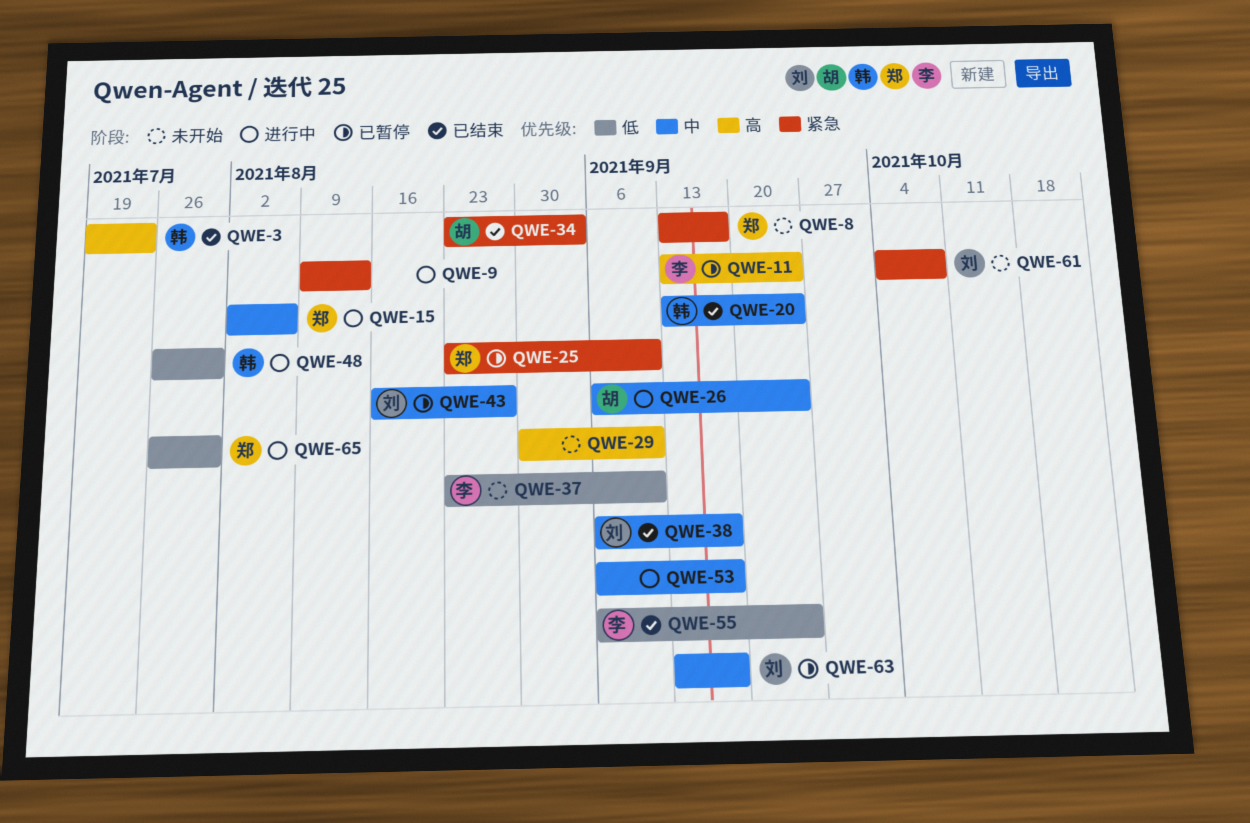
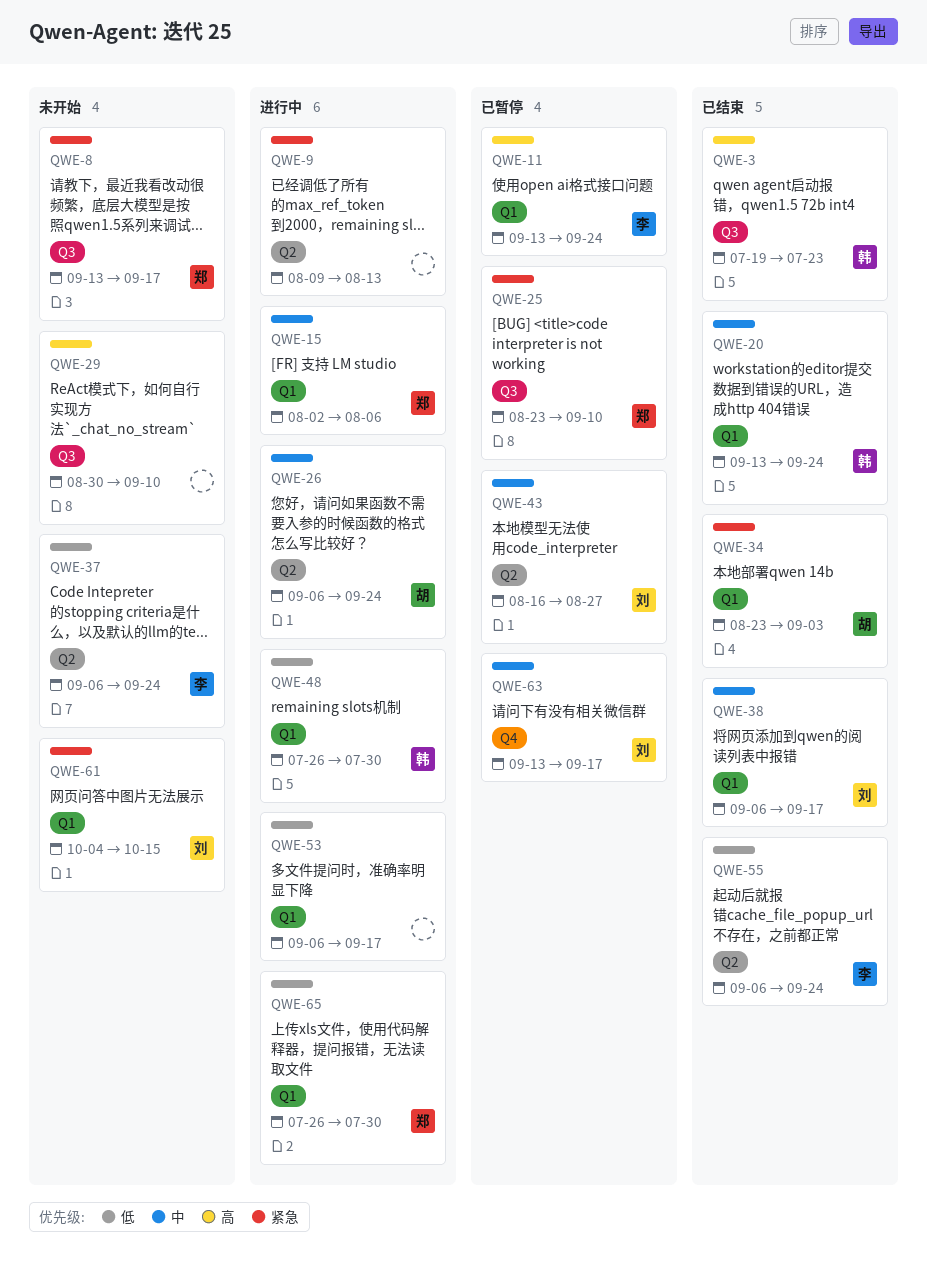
QWE-37, start: Aug 23 -> Sep 6
QWE-37, due: Sep 10 -> Sep 24
QWE-53, priority: 中 -> 低
QWE-61, due: Oct 8 -> Oct 15

